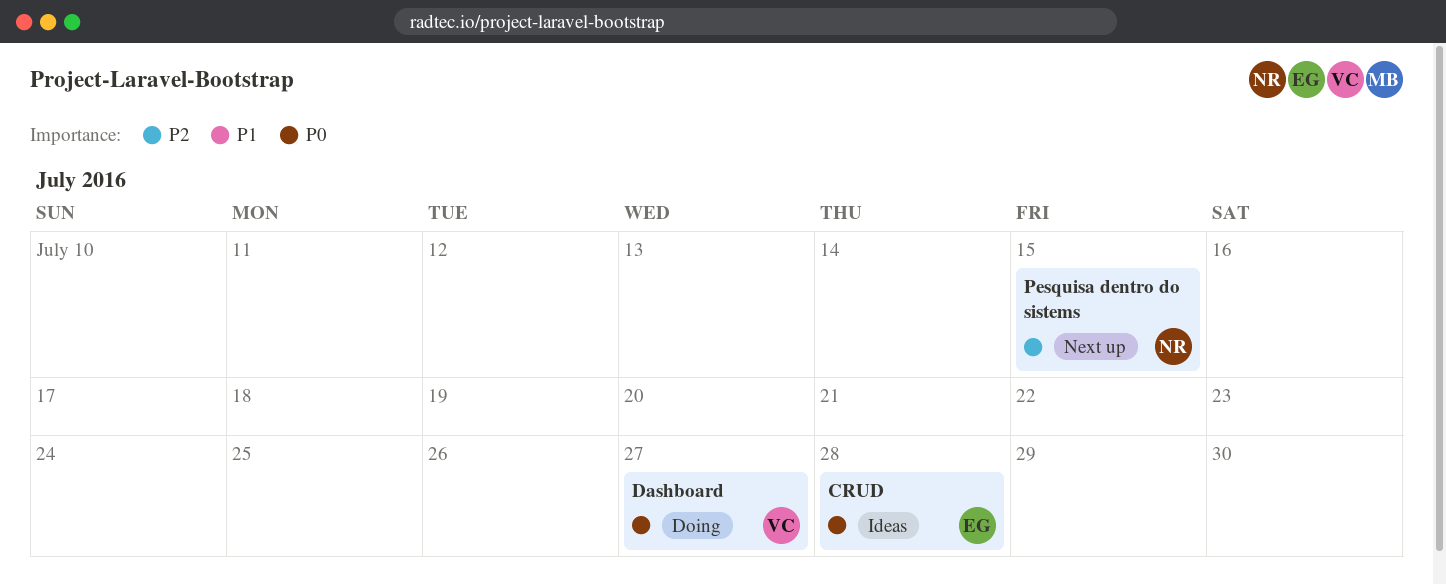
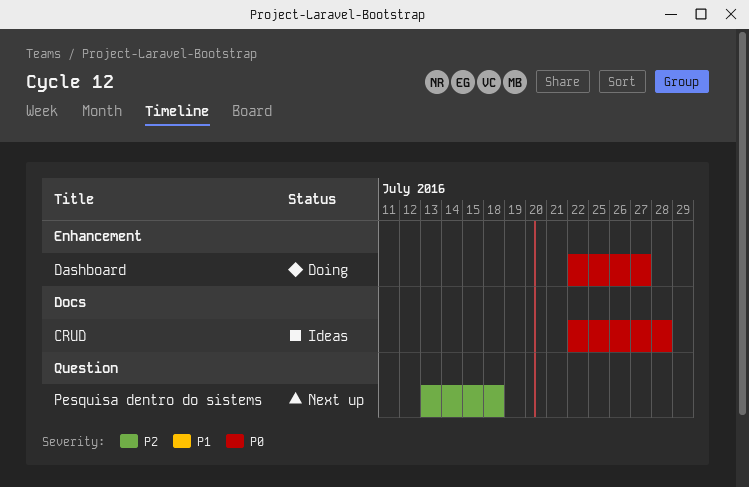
Pesquisa dentro do sistems, due: Jul 15 -> Jul 18

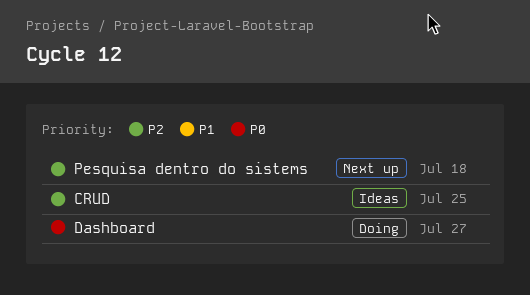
CRUD, priority: P0 -> P2
CRUD, due: Jul 28 -> Jul 25

